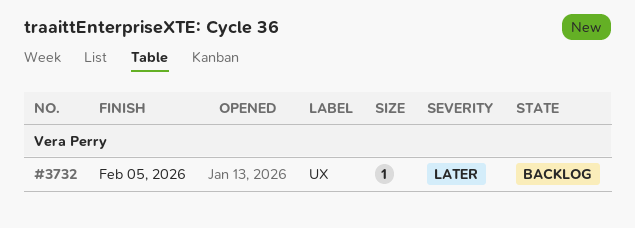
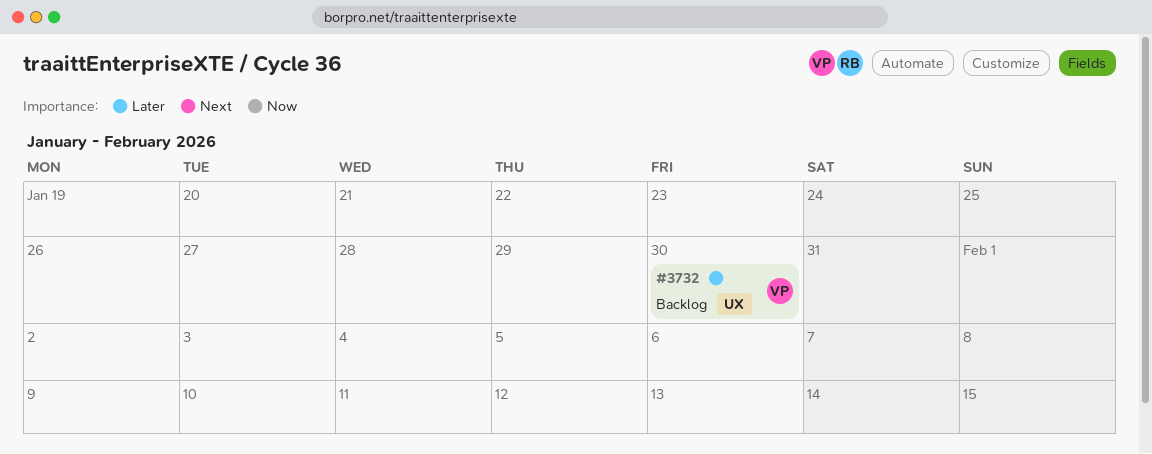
#3732, due: Feb 5 -> Jan 30

